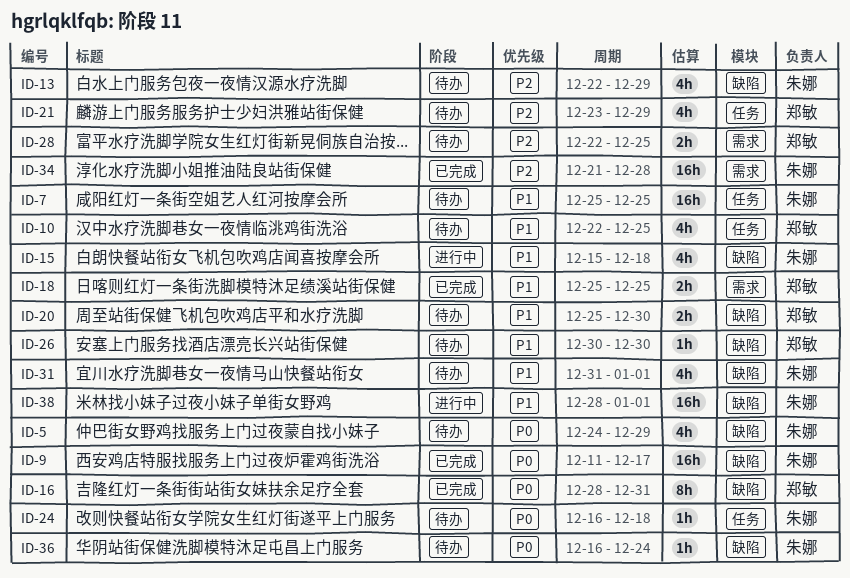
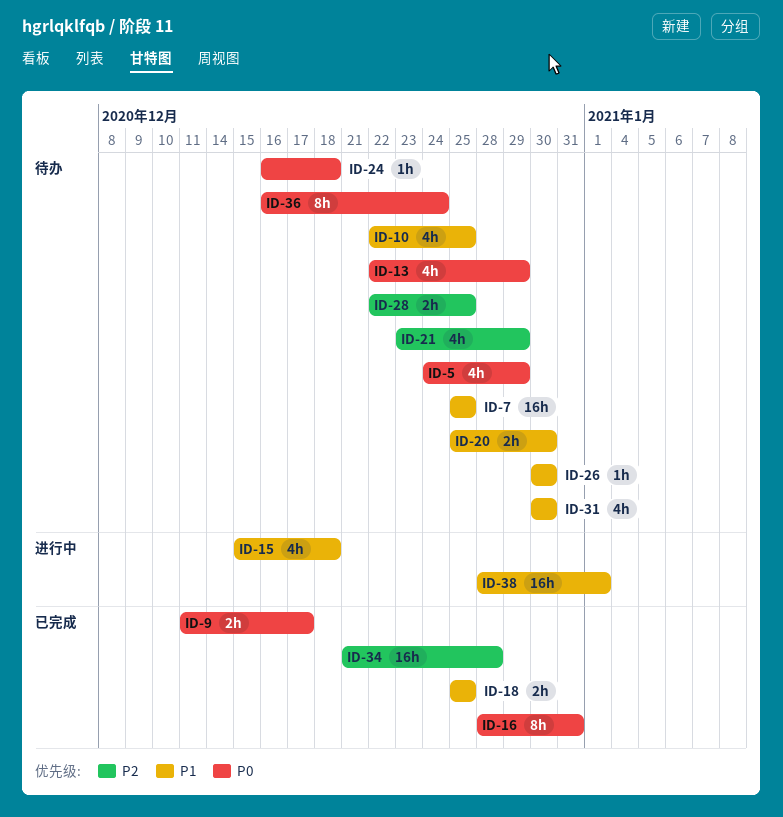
ID-9, estimate: 16h -> 2h
ID-13, priority: P2 -> P0
ID-31, start: Dec 31 -> Dec 30
ID-31, due: Jan 1 -> Dec 30
ID-36, estimate: 1h -> 8h

